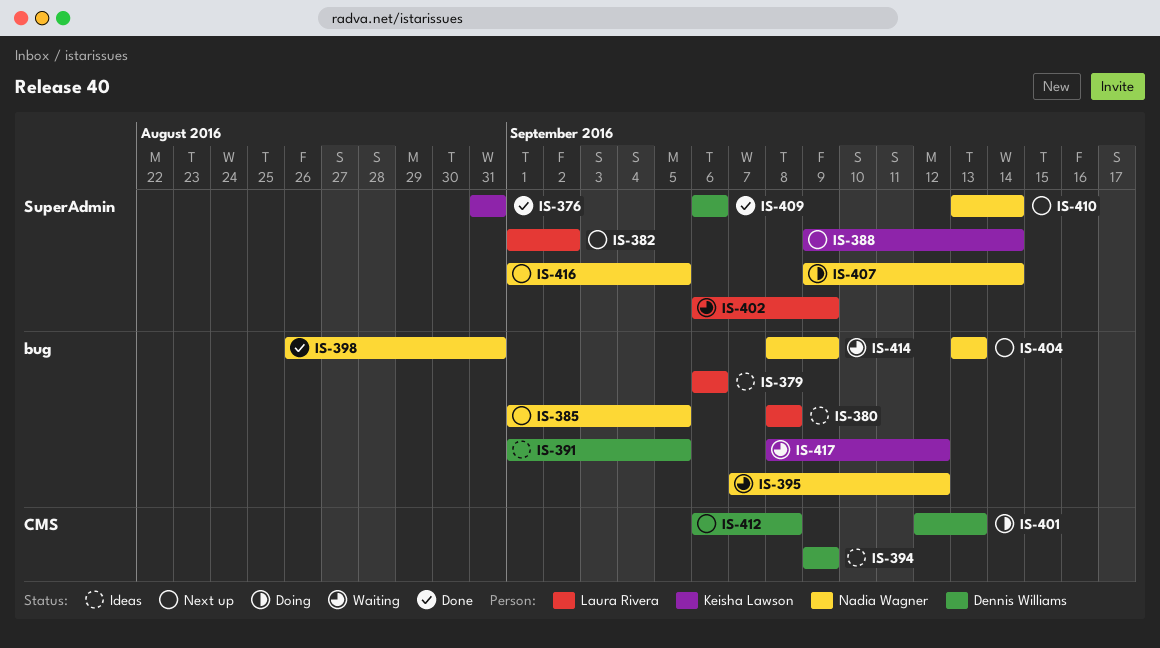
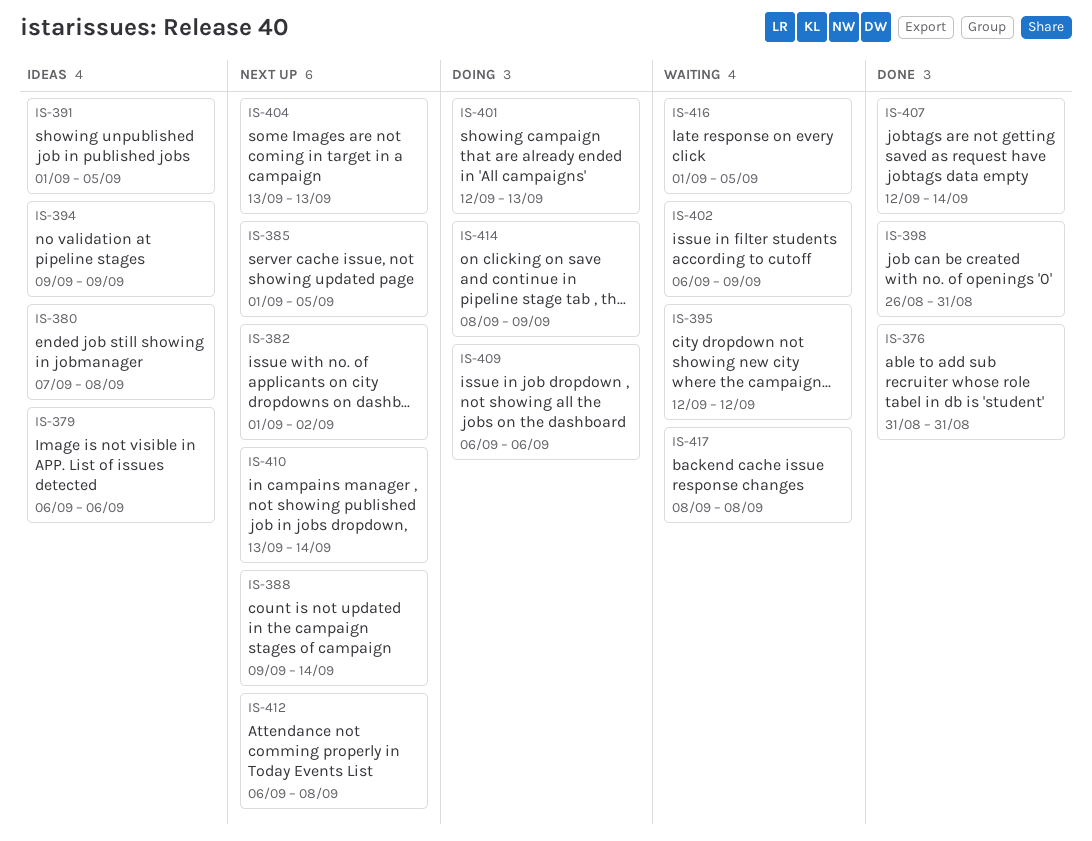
IS-380, start: Sep 8 -> Sep 7
IS-395, start: Sep 7 -> Sep 12
IS-407, status: Doing -> Done
IS-407, start: Sep 9 -> Sep 12
IS-409, status: Done -> Doing
IS-414, status: Waiting -> Doing
IS-416, status: Next up -> Waiting
IS-417, due: Sep 12 -> Sep 8

